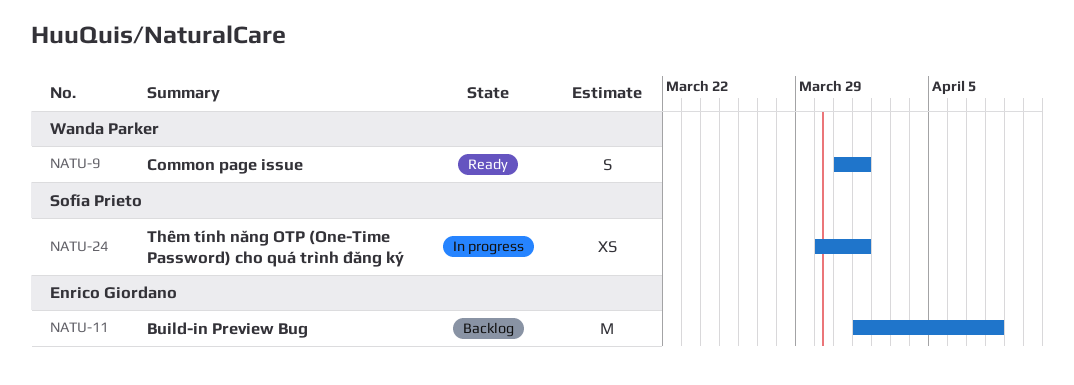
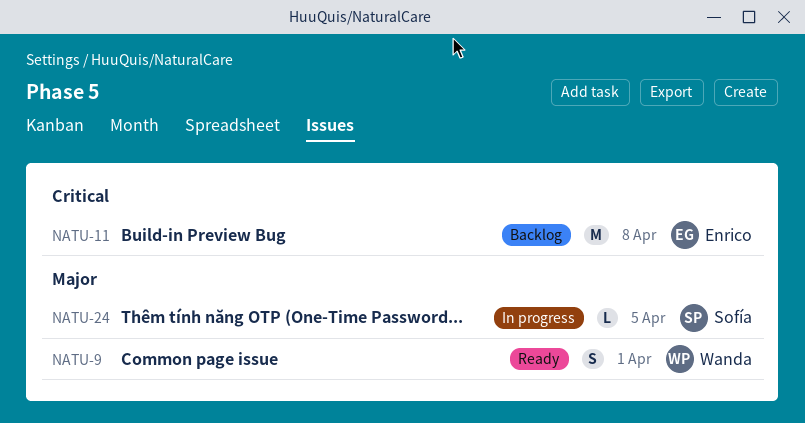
NATU-24, estimate: XS -> L
NATU-24, due: Apr 1 -> Apr 5

